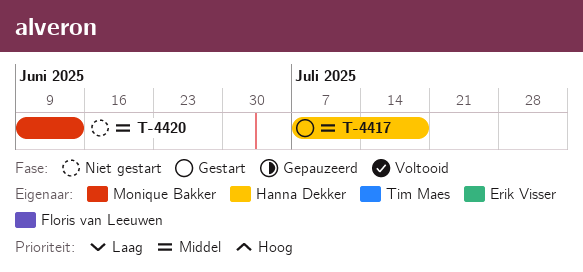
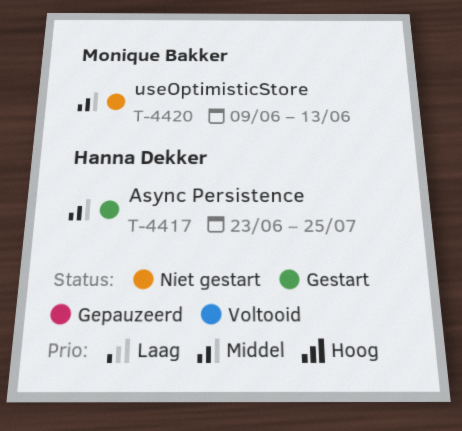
T-4417, start: Jul 7 -> Jun 23
T-4417, due: Jul 18 -> Jul 25

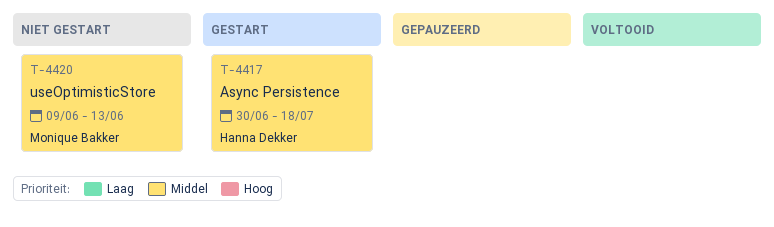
T-4417, start: Jun 23 -> Jun 30
T-4417, due: Jul 25 -> Jul 18

